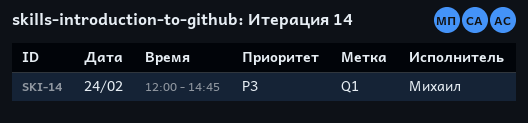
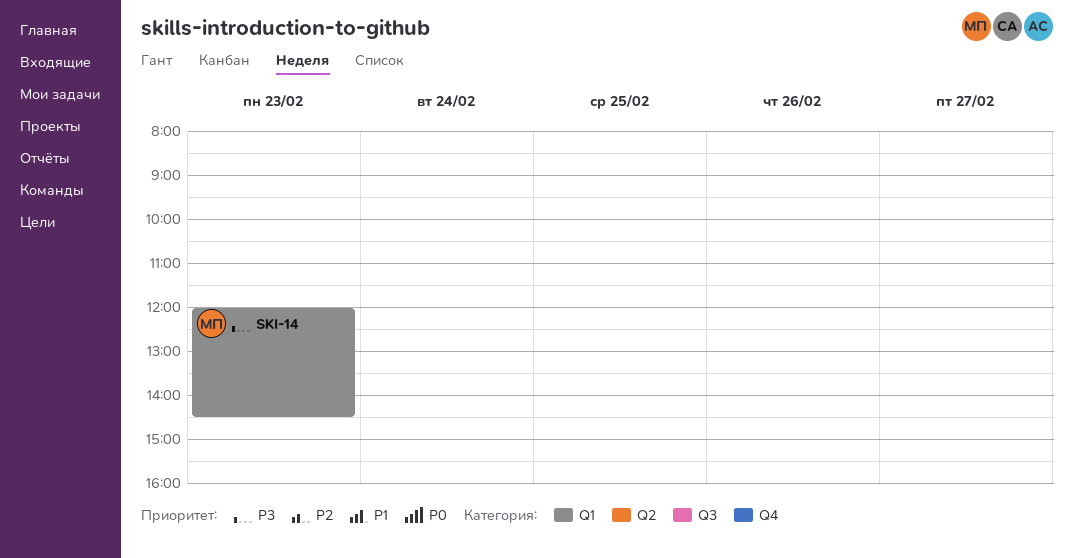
SKI-14, day: Feb 24 -> Feb 23
SKI-14, ends: 14:45 -> 14:30

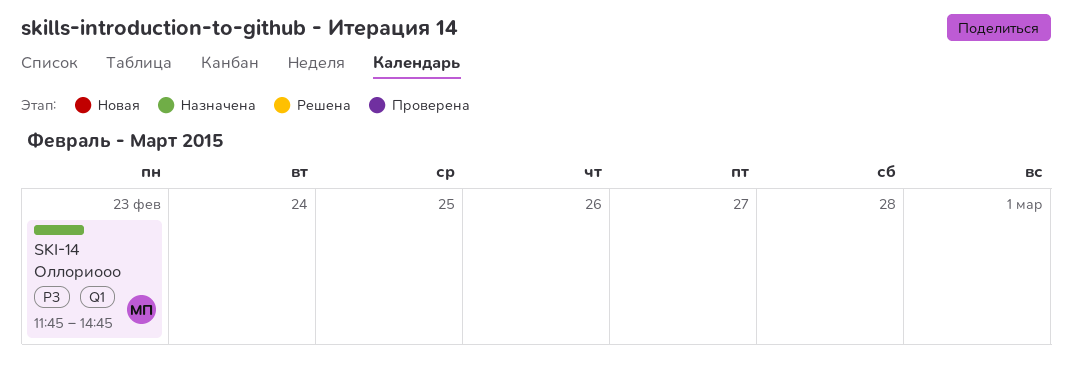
SKI-14, begins: 12:00 -> 11:45
SKI-14, ends: 14:30 -> 14:45

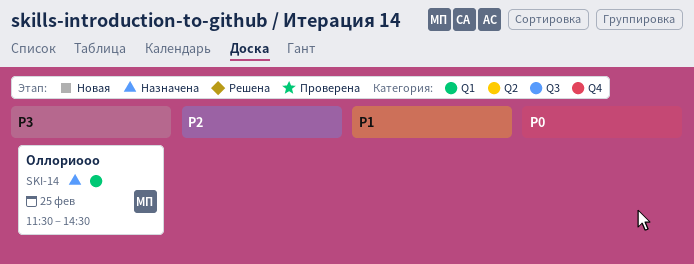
SKI-14, day: Feb 23 -> Feb 25
SKI-14, begins: 11:45 -> 11:30
SKI-14, ends: 14:45 -> 14:30

